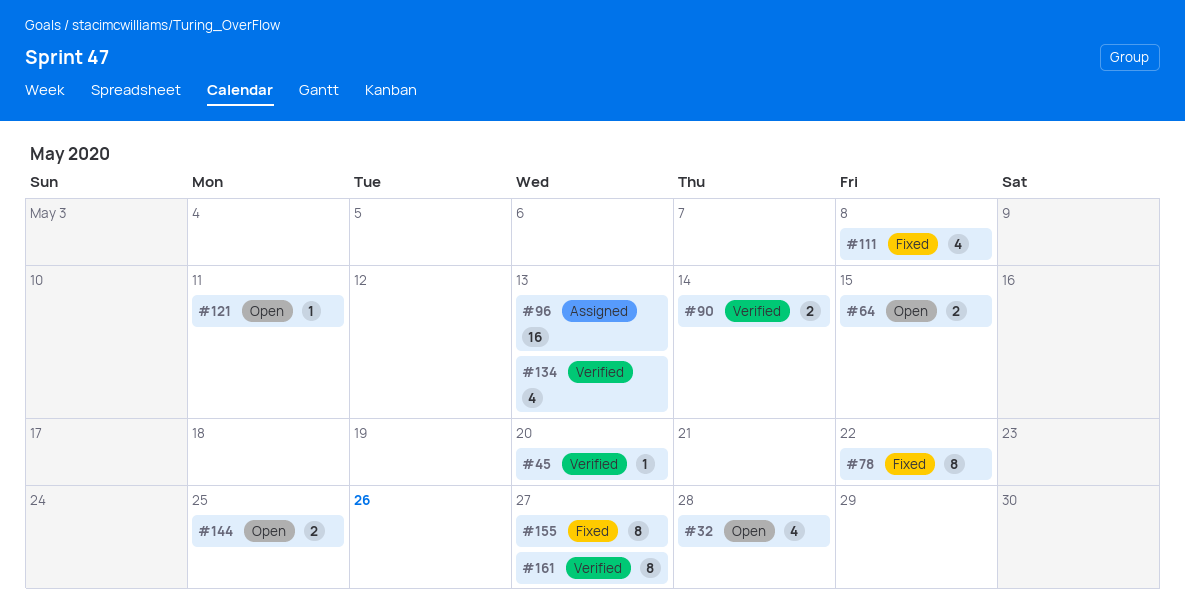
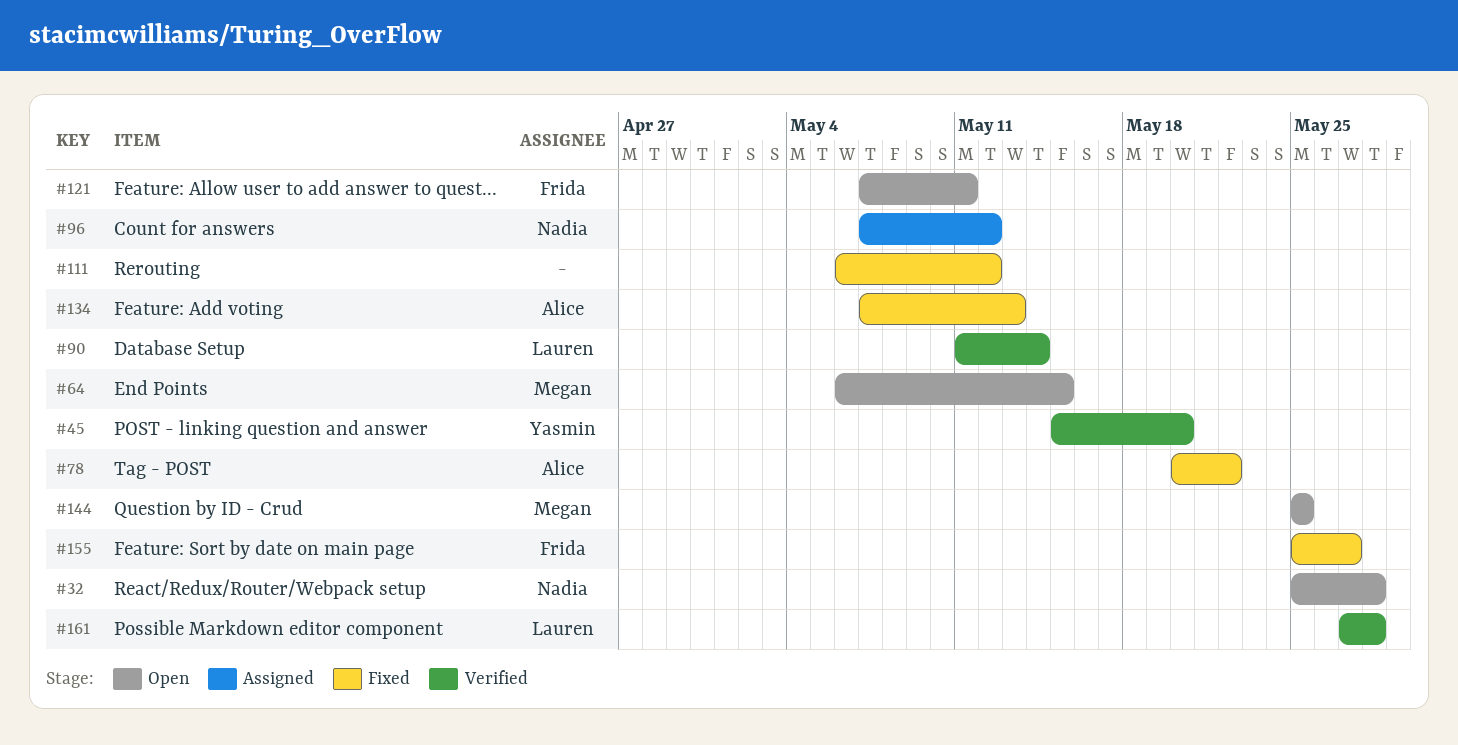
#96, due: May 13 -> May 12
#111, due: May 8 -> May 12
#134, status: Verified -> Fixed
#161, due: May 27 -> May 28

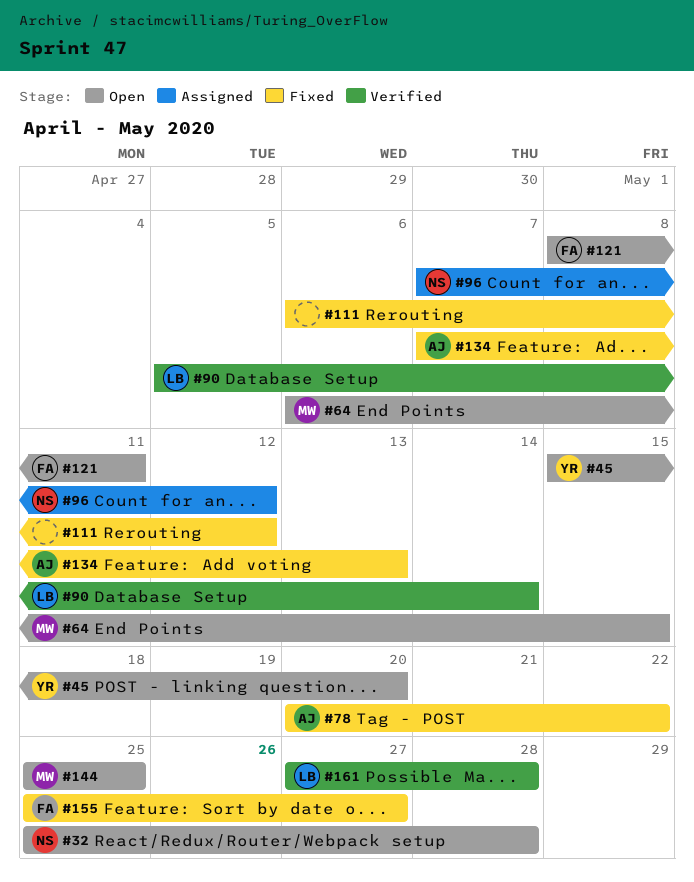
#45, status: Verified -> Open
#90, start: May 11 -> May 5
#121, start: May 7 -> May 8

